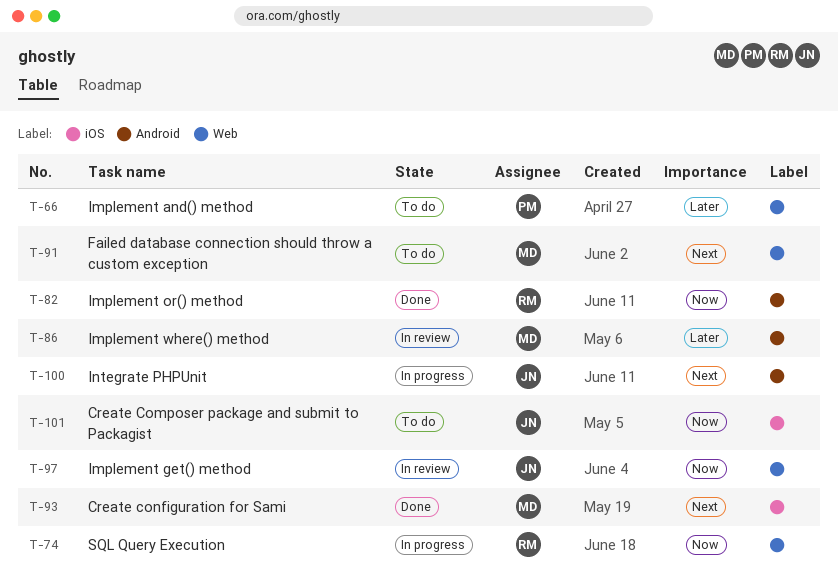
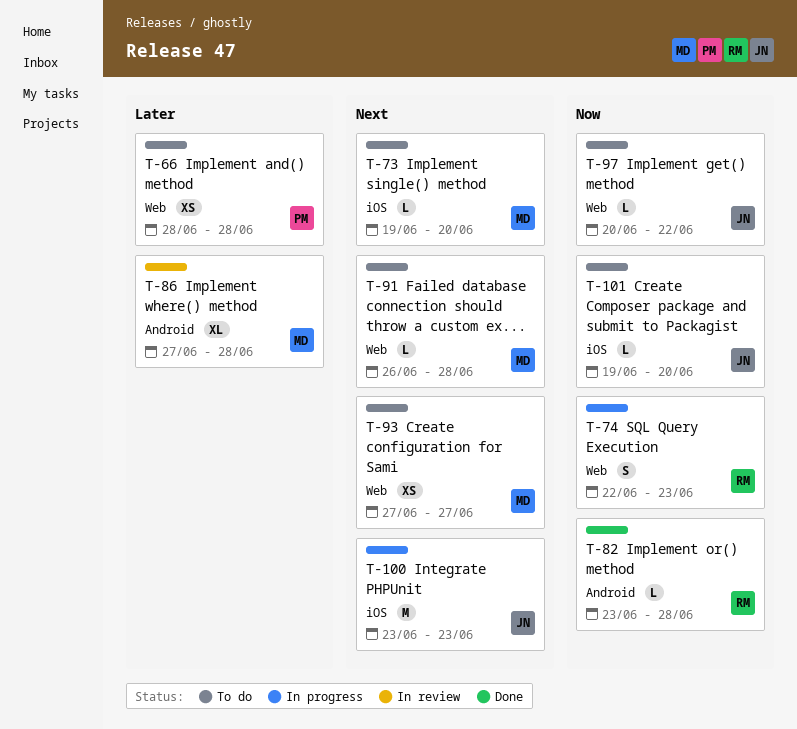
T-73: none -> present
T-93, status: Done -> To do
T-93, label: iOS -> Web
T-97, status: In review -> To do
T-100, label: Android -> iOS

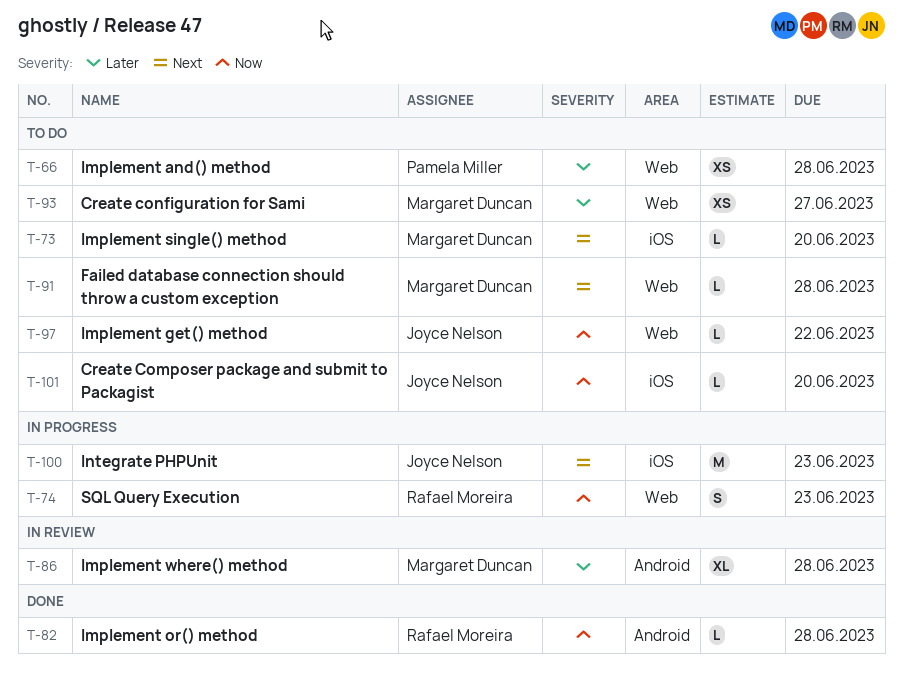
T-93, priority: Next -> Later

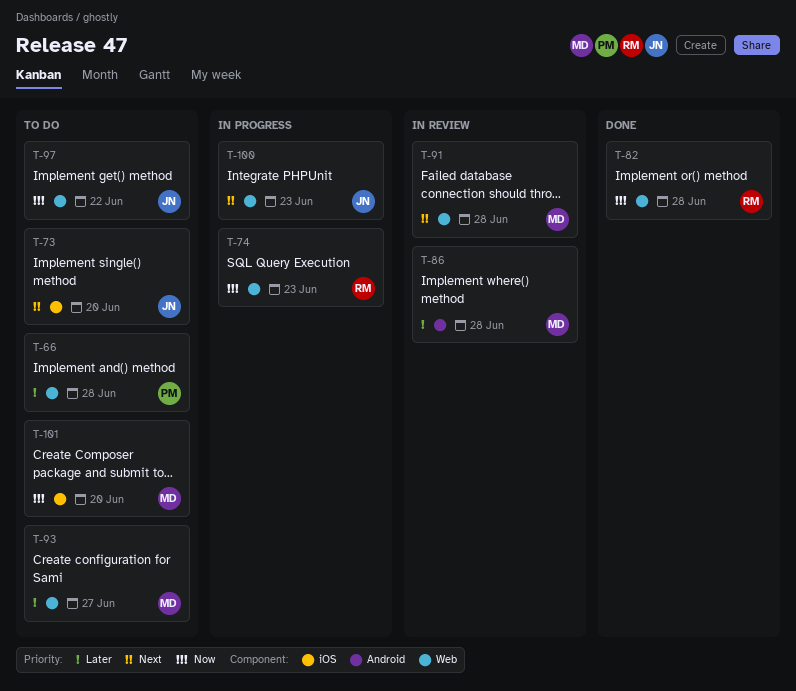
T-73, owner: Margaret Duncan -> Joyce Nelson
T-82, label: Android -> Web
T-91, status: To do -> In review
T-100, label: iOS -> Web
T-101, owner: Joyce Nelson -> Margaret Duncan

